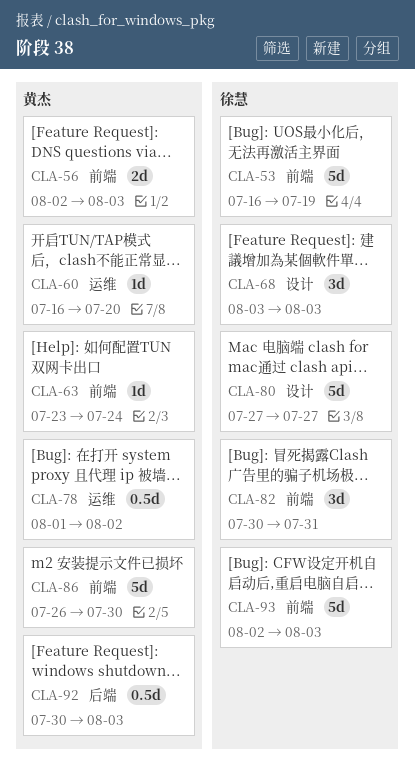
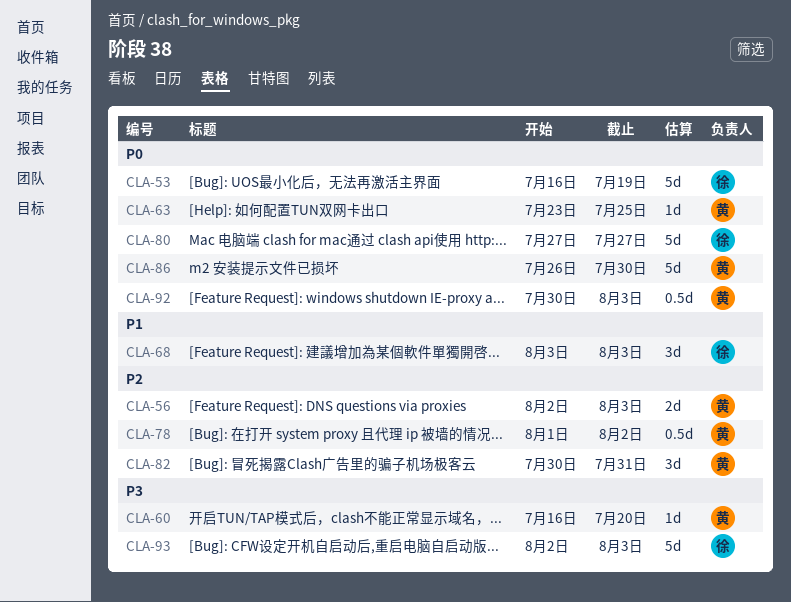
CLA-63, due: Jul 24 -> Jul 25
CLA-82, owner: 徐慧 -> 黄杰

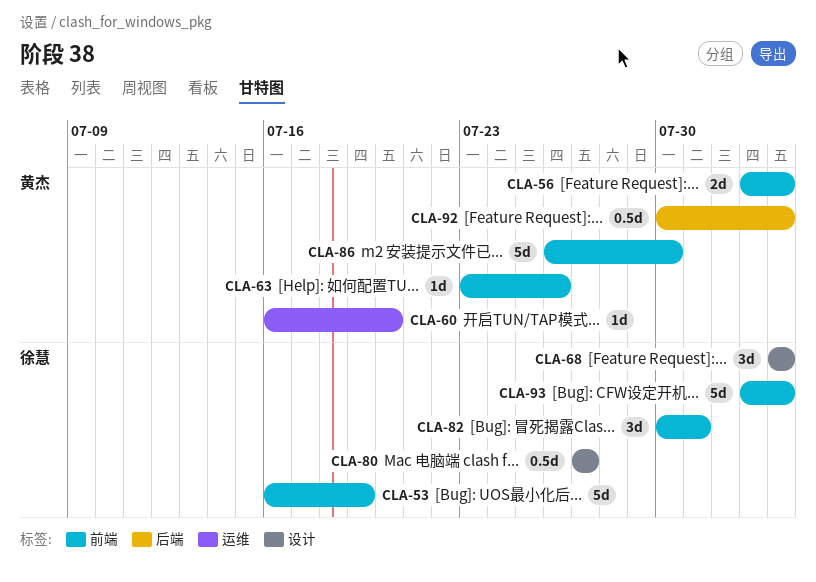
CLA-63, due: Jul 25 -> Jul 26
CLA-78: present -> none
CLA-80, estimate: 5d -> 0.5d
CLA-82, owner: 黄杰 -> 徐慧

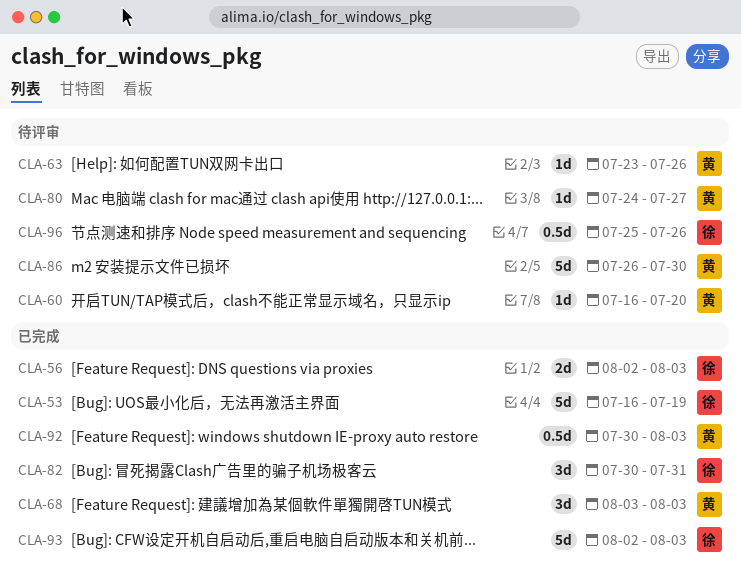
CLA-56, owner: 黄杰 -> 徐慧
CLA-68, owner: 徐慧 -> 黄杰
CLA-80, owner: 徐慧 -> 黄杰
CLA-80, estimate: 0.5d -> 1d
CLA-80, start: Jul 27 -> Jul 24
CLA-96: none -> present

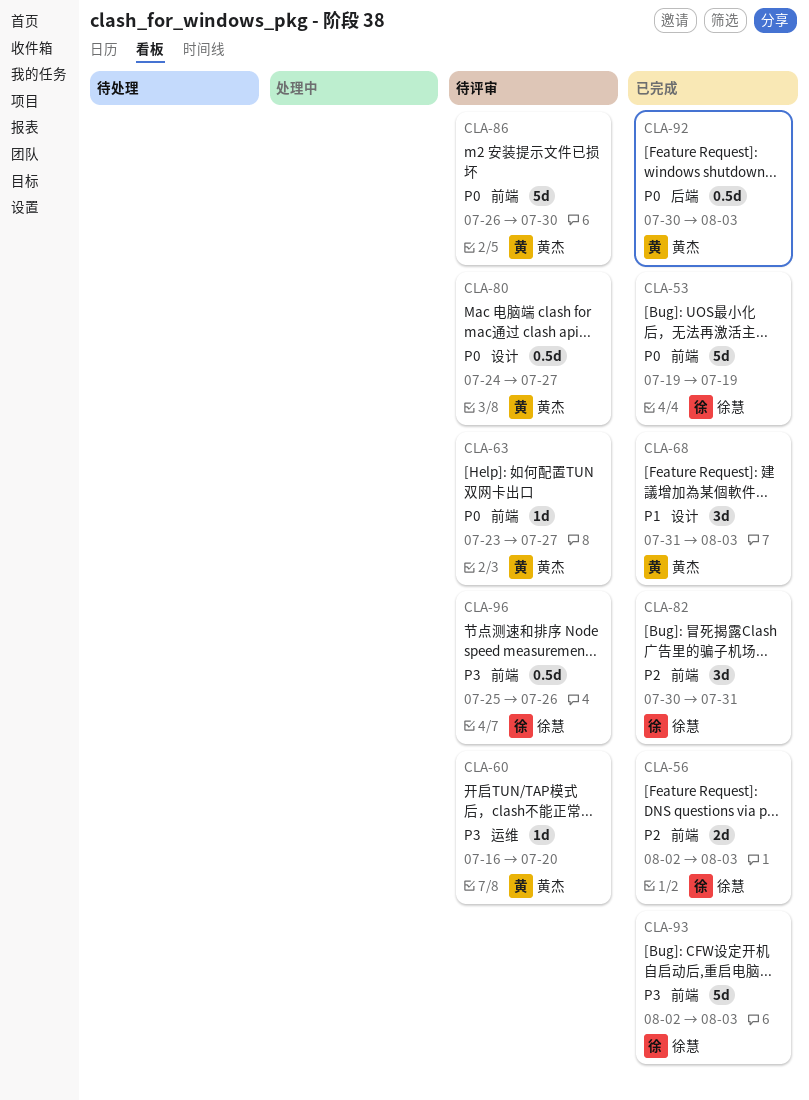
CLA-53, start: Jul 16 -> Jul 19
CLA-63, due: Jul 26 -> Jul 27
CLA-68, start: Aug 3 -> Jul 31
CLA-80, estimate: 1d -> 0.5d

